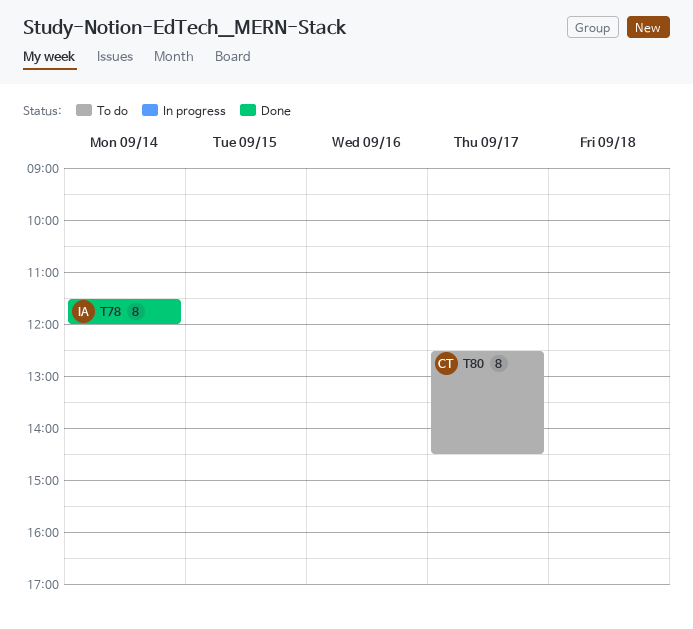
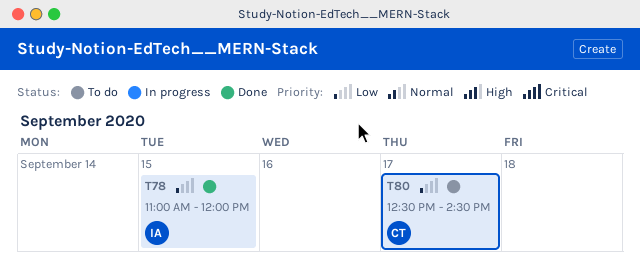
T78, day: Sep 14 -> Sep 15
T78, begins: 11:30 -> 11:00

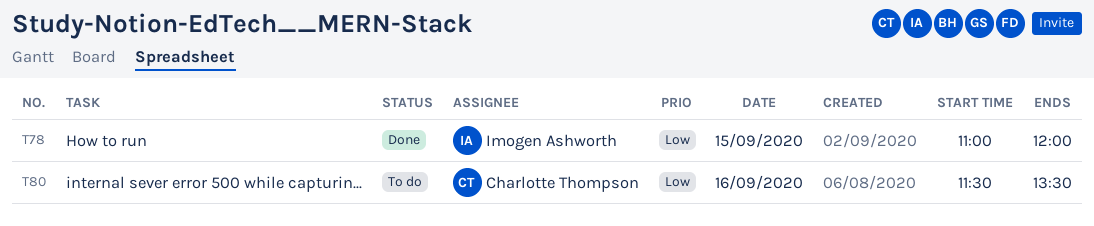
T80, day: Sep 17 -> Sep 16
T80, begins: 12:30 -> 11:30
T80, ends: 14:30 -> 13:30

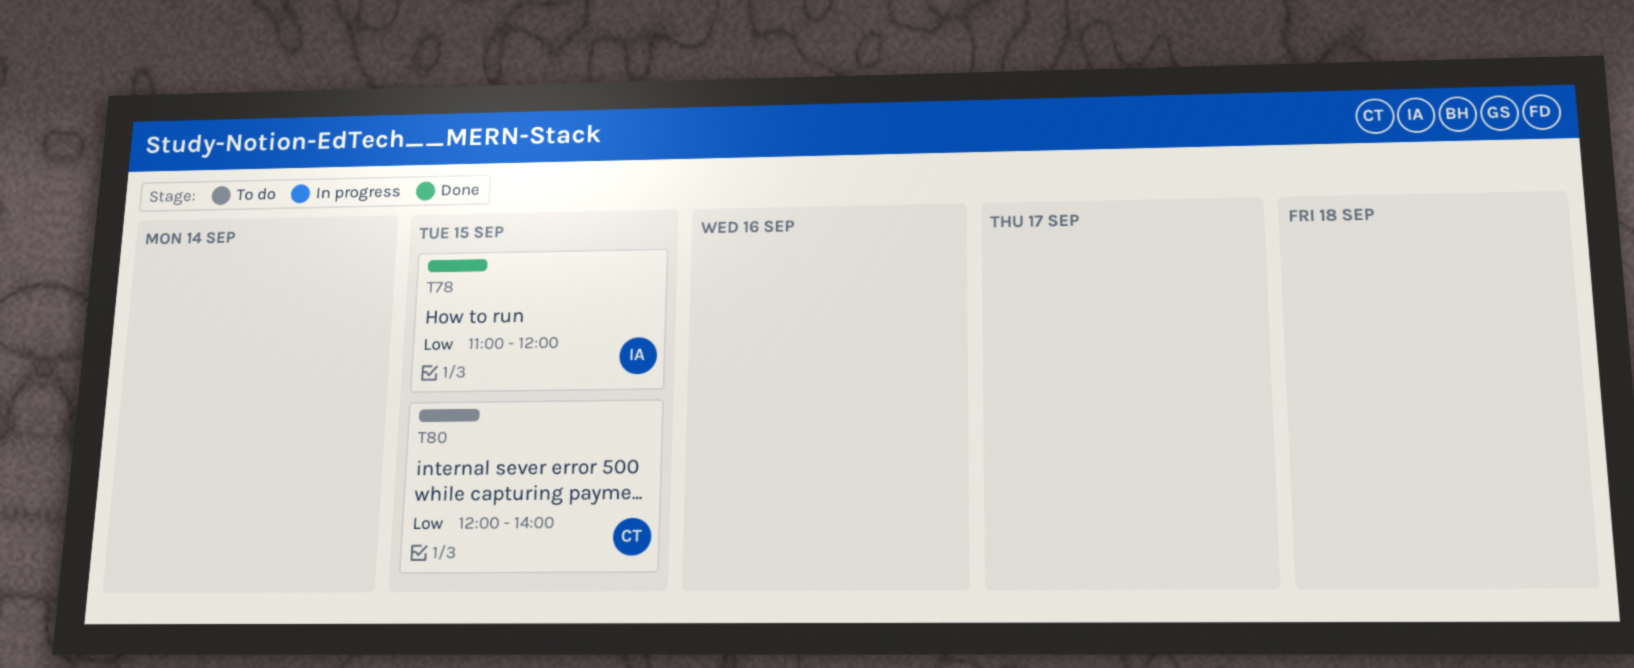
T80, day: Sep 16 -> Sep 15
T80, begins: 11:30 -> 12:00
T80, ends: 13:30 -> 14:00

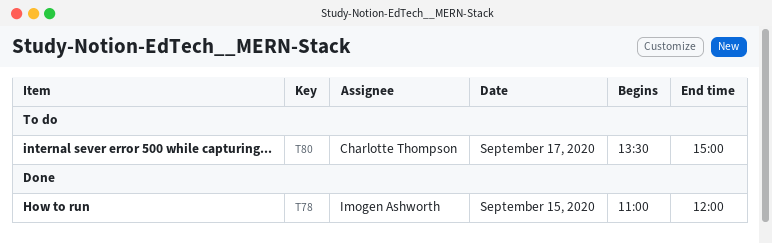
T80, day: Sep 15 -> Sep 17
T80, begins: 12:00 -> 13:30
T80, ends: 14:00 -> 15:00

